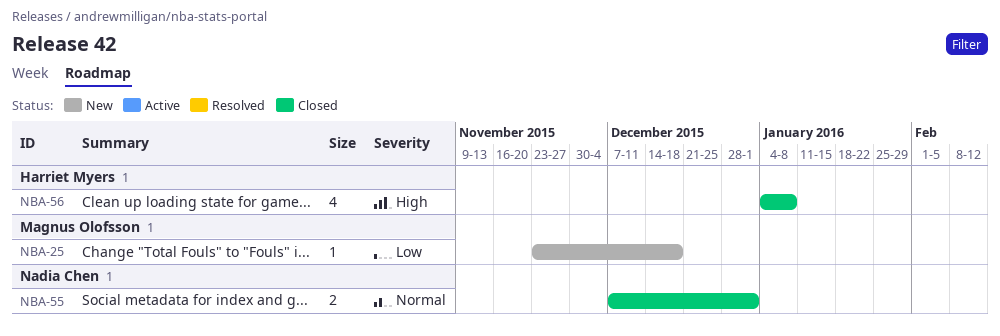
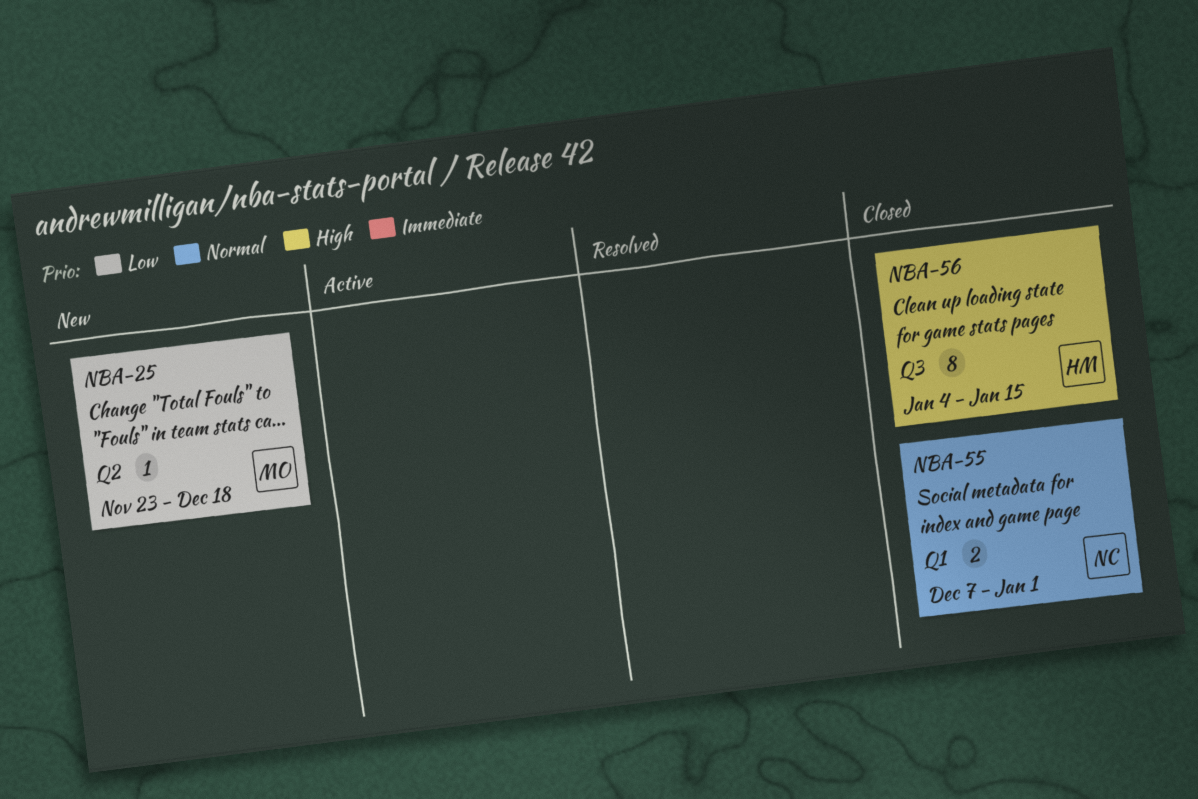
NBA-56, estimate: 4 -> 8
NBA-56, due: Jan 8 -> Jan 15

